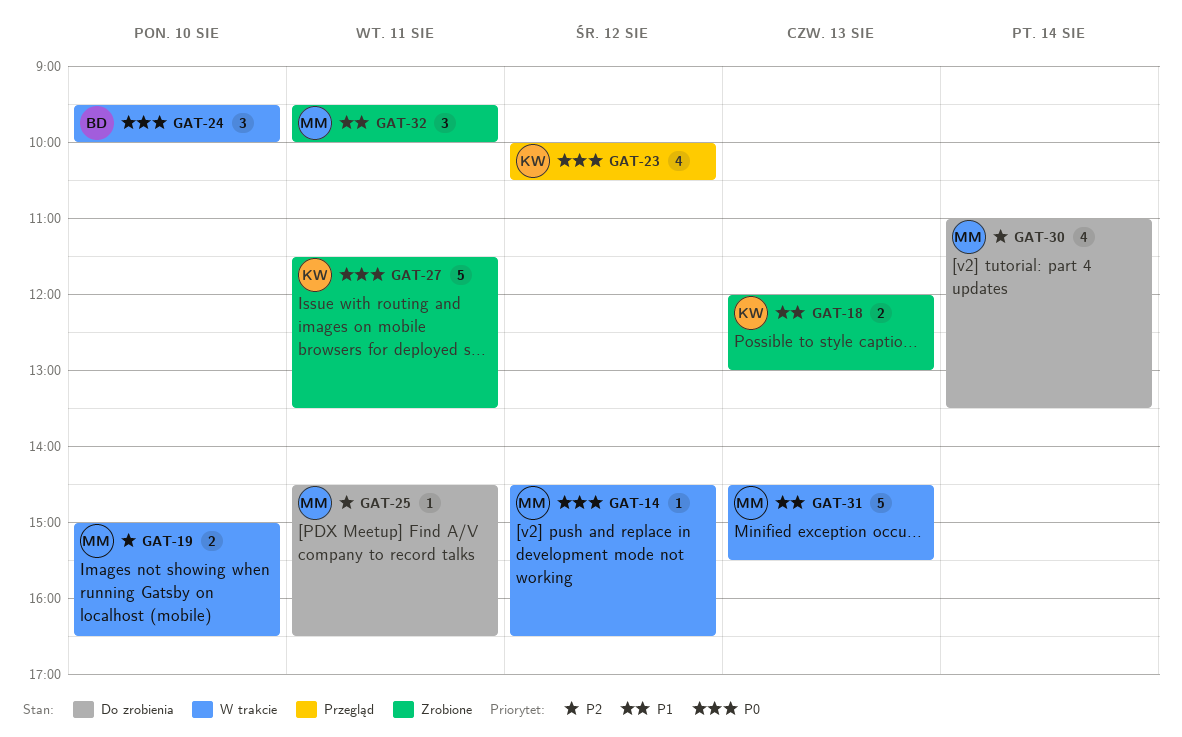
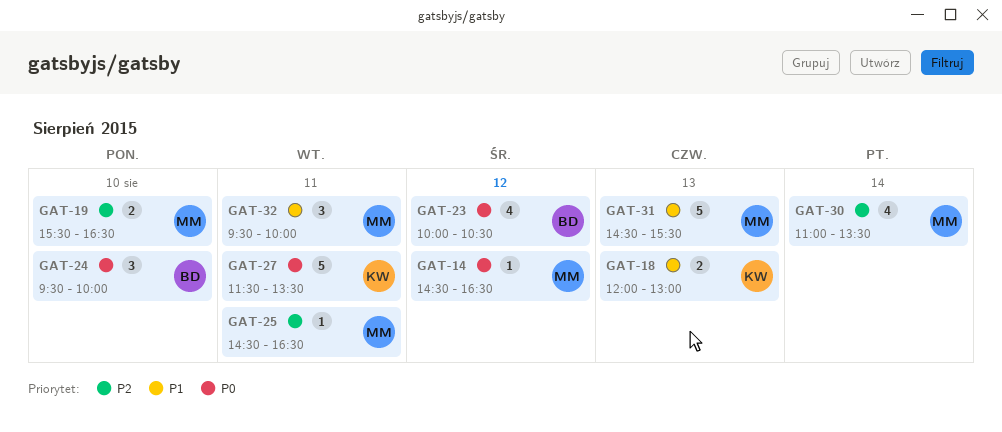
GAT-19, begins: 15:00 -> 15:30
GAT-23, owner: KW -> BD

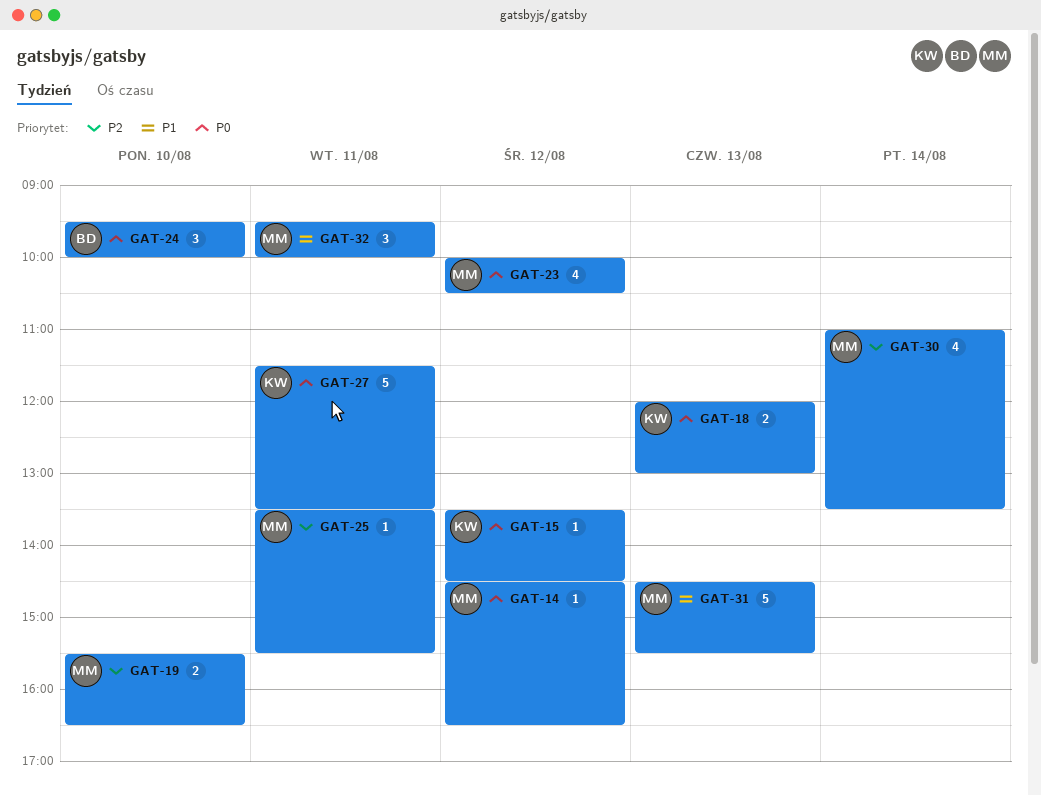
GAT-15: none -> present
GAT-18, priority: P1 -> P0
GAT-23, owner: BD -> MM
GAT-25, begins: 14:30 -> 13:30
GAT-25, ends: 16:30 -> 15:30

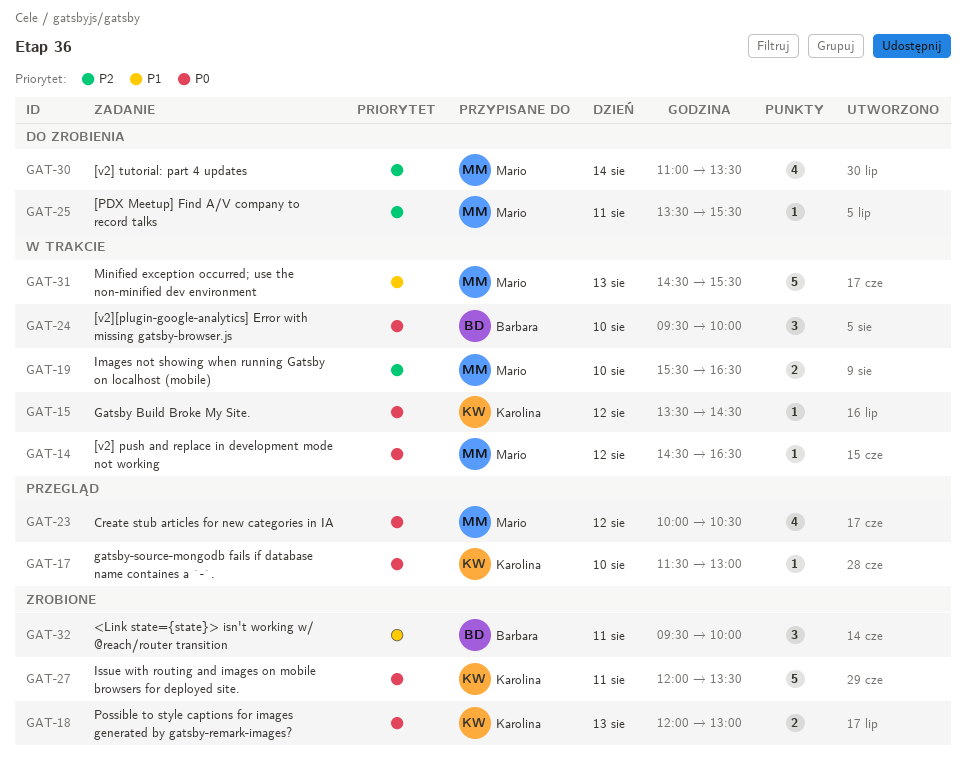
GAT-17: none -> present
GAT-27, begins: 11:30 -> 12:00
GAT-32, owner: Mario -> Barbara

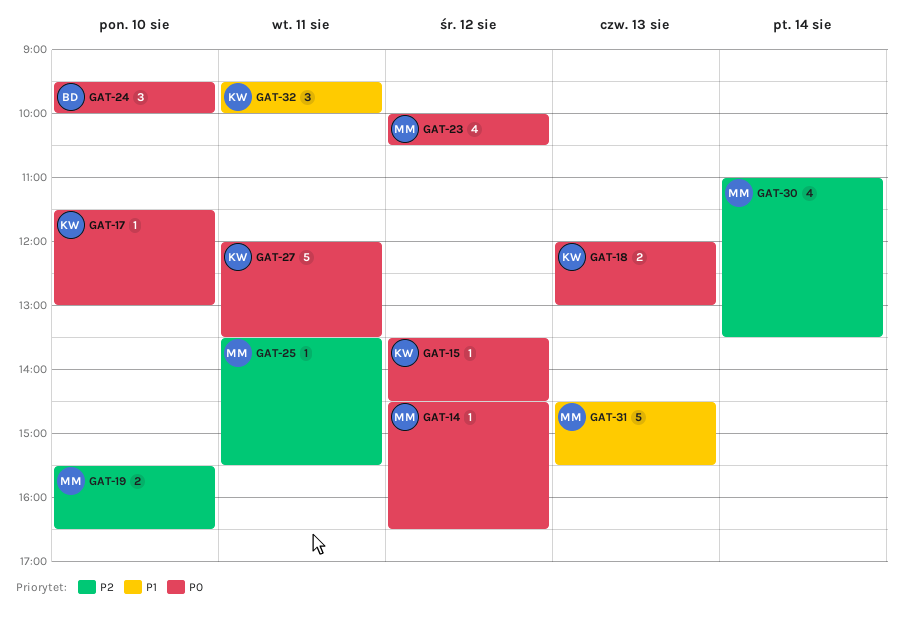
GAT-32, owner: Barbara -> Karolina

